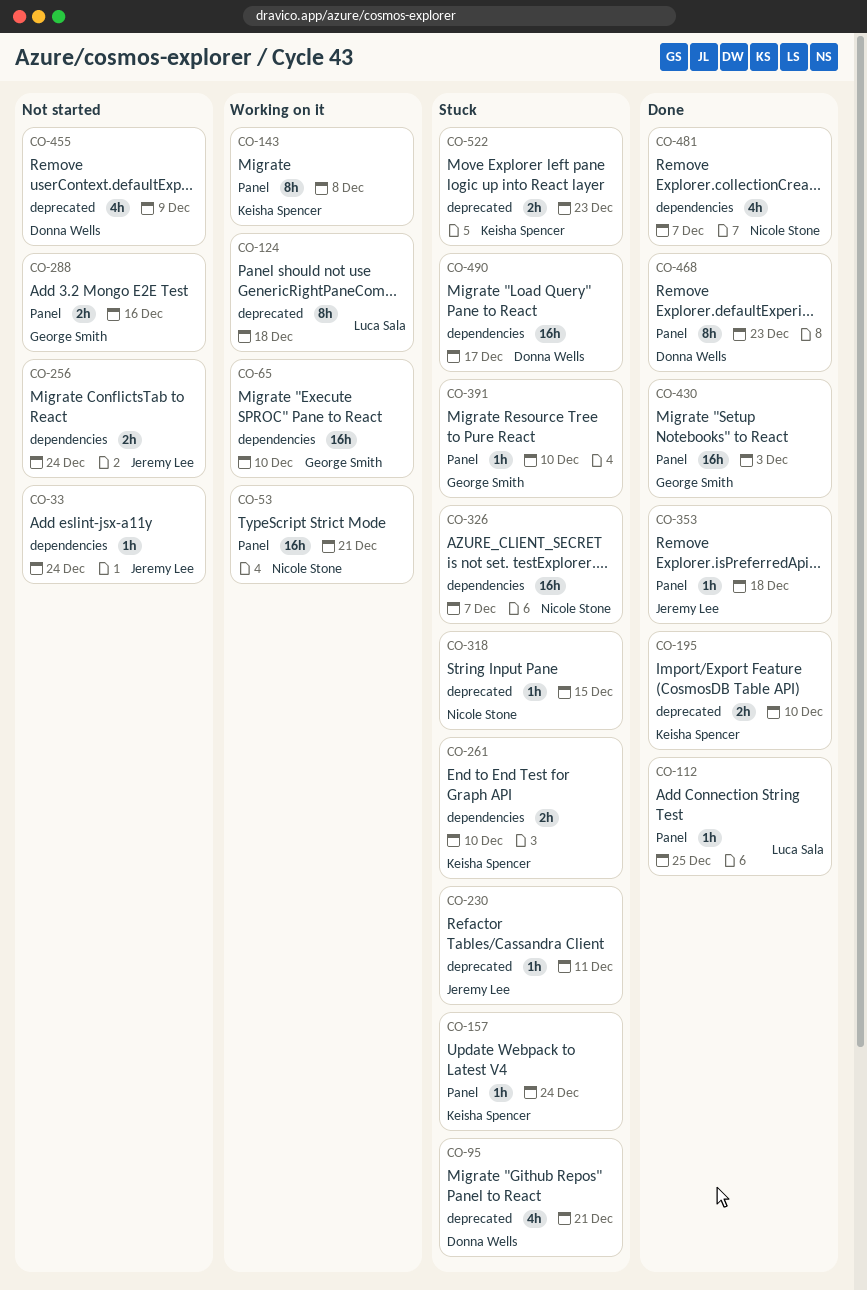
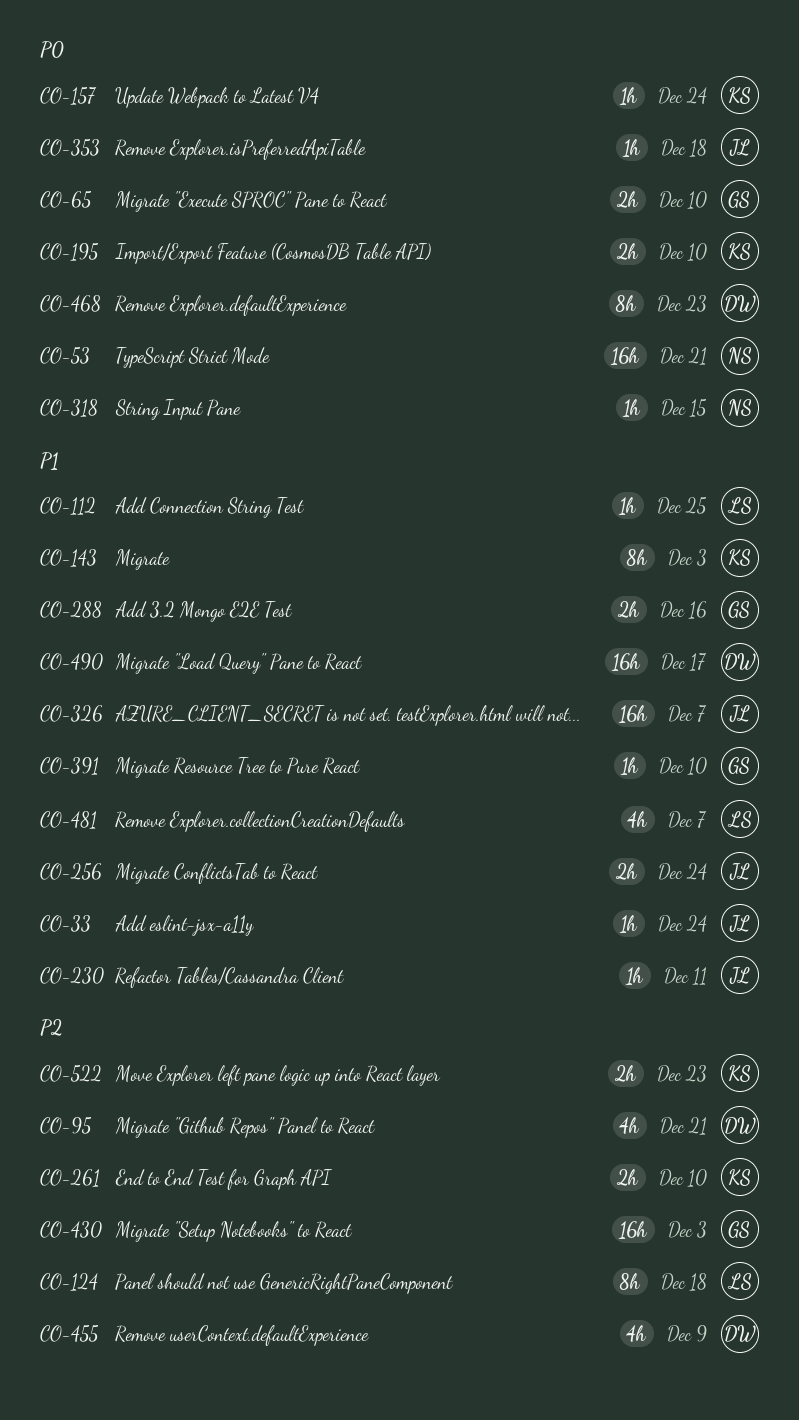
CO-65, estimate: 16h -> 2h
CO-143, due: Dec 8 -> Dec 3
CO-326, owner: Nicole Stone -> Jeremy Lee
CO-481, owner: Nicole Stone -> Luca Sala

